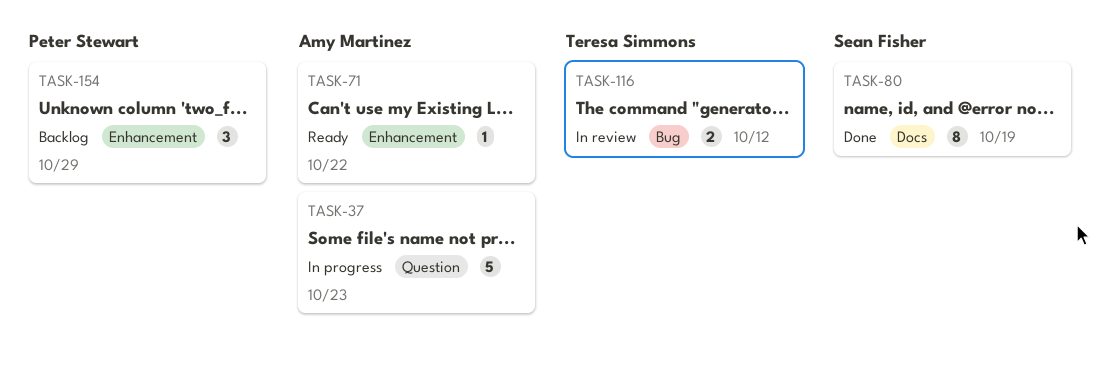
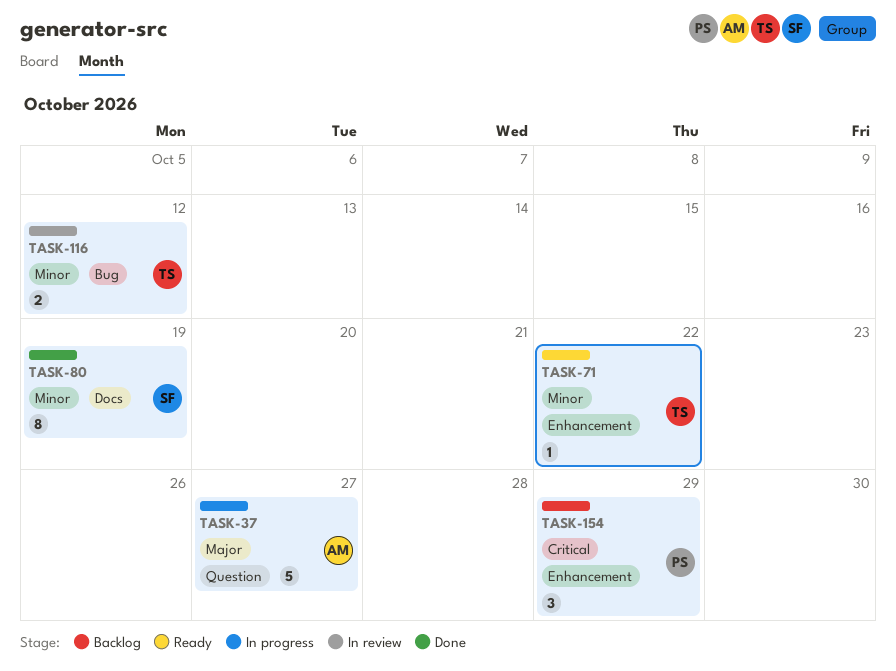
TASK-37, due: Oct 23 -> Oct 27
TASK-71, owner: Amy Martinez -> Teresa Simmons

